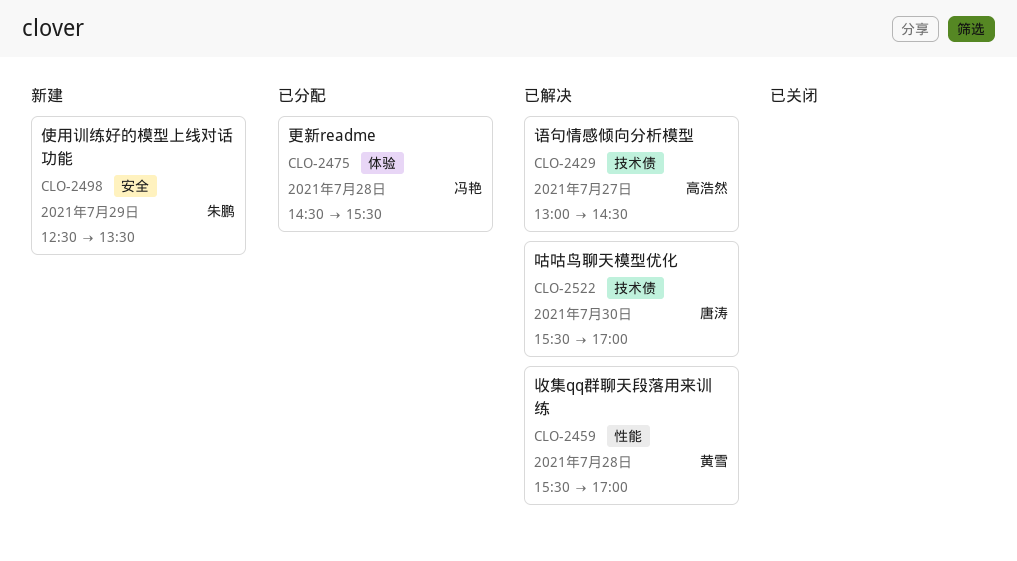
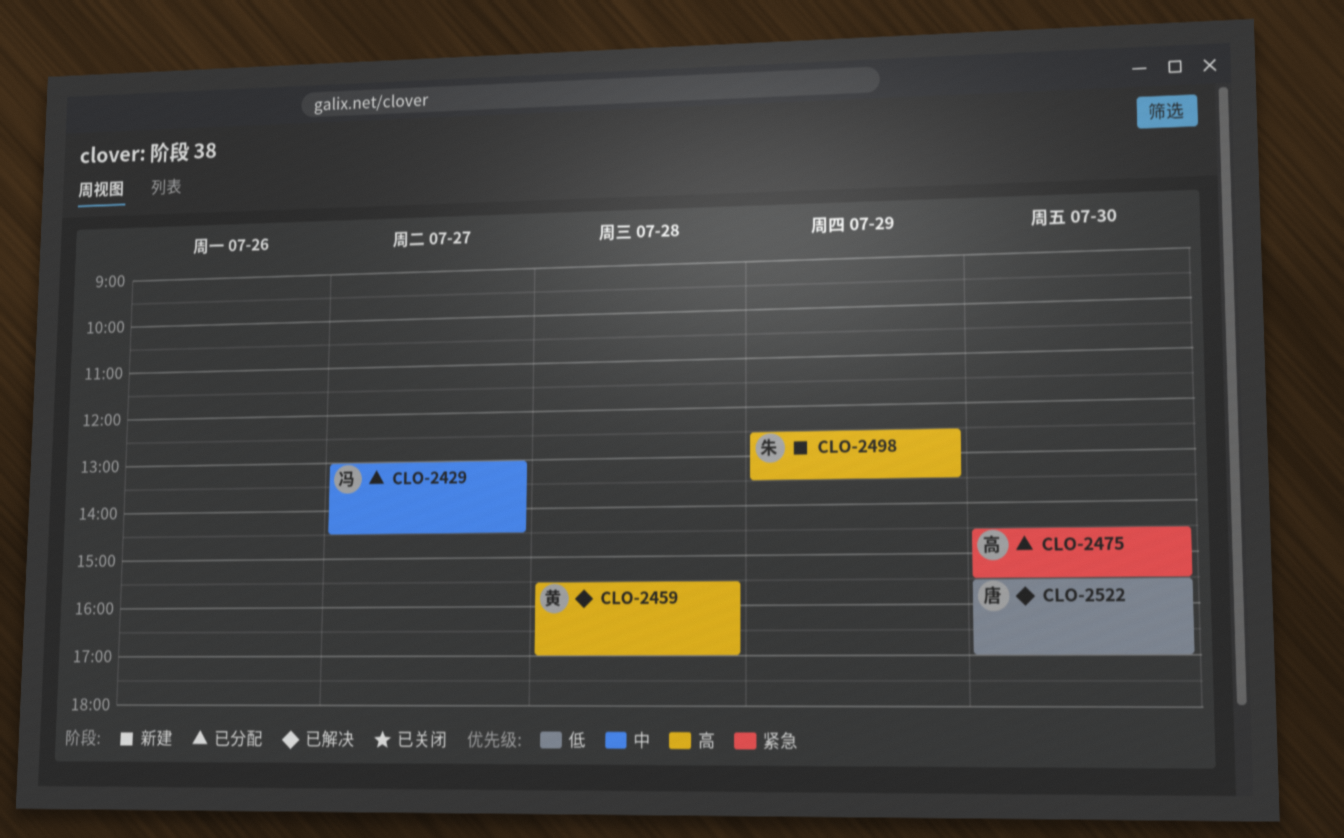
CLO-2429, status: 已解决 -> 已分配
CLO-2429, owner: 高浩然 -> 冯艳
CLO-2475, owner: 冯艳 -> 高浩然
CLO-2475, day: Jul 28 -> Jul 30

